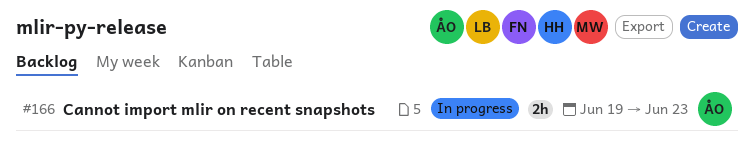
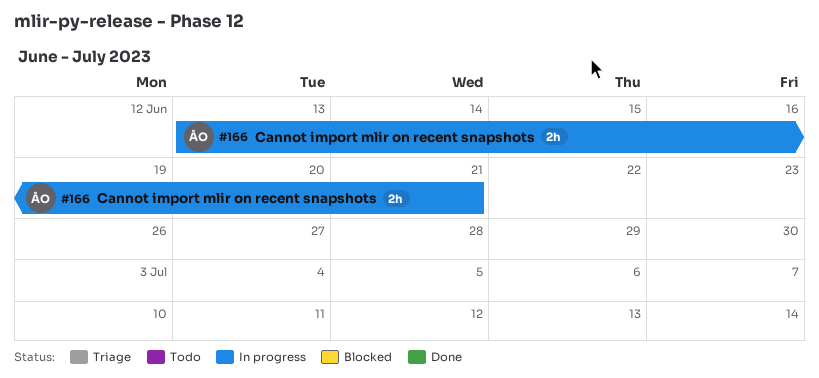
#166, start: Jun 19 -> Jun 13
#166, due: Jun 23 -> Jun 21

